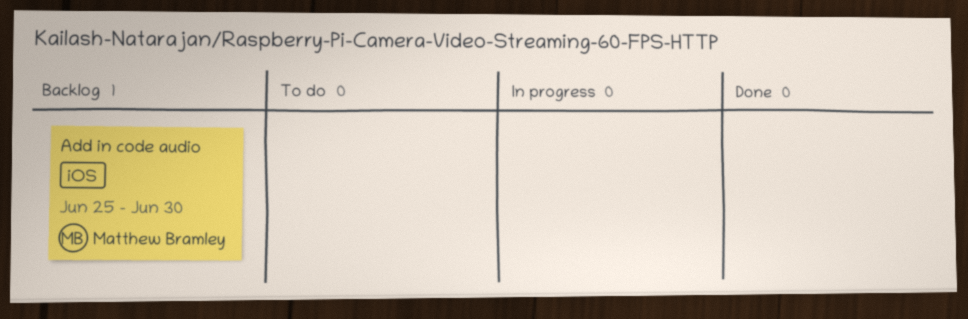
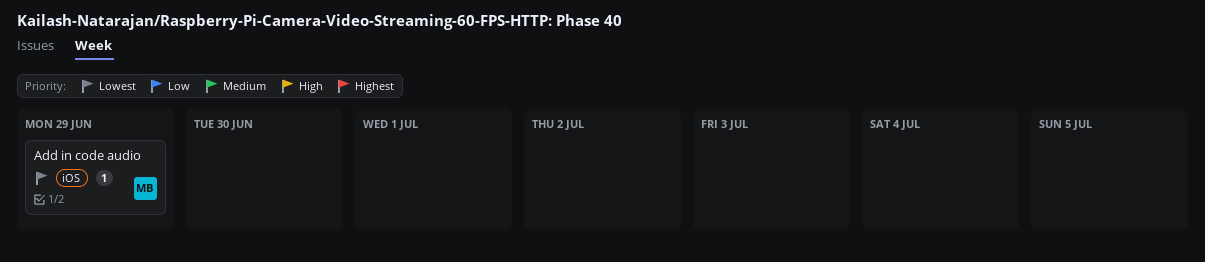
Add in code audio, due: Jun 30 -> Jun 29

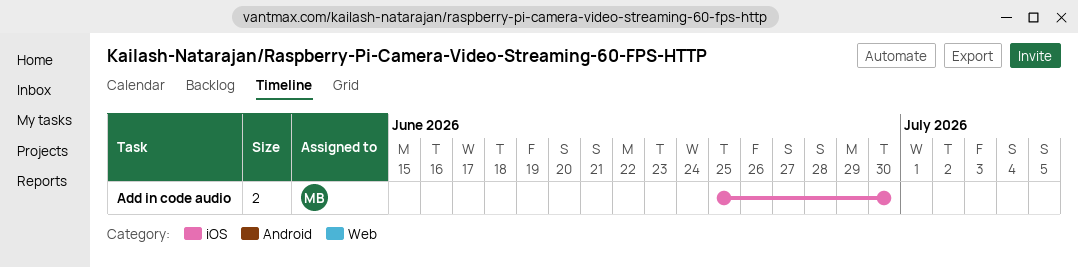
Add in code audio, estimate: 1 -> 2
Add in code audio, due: Jun 29 -> Jun 30

